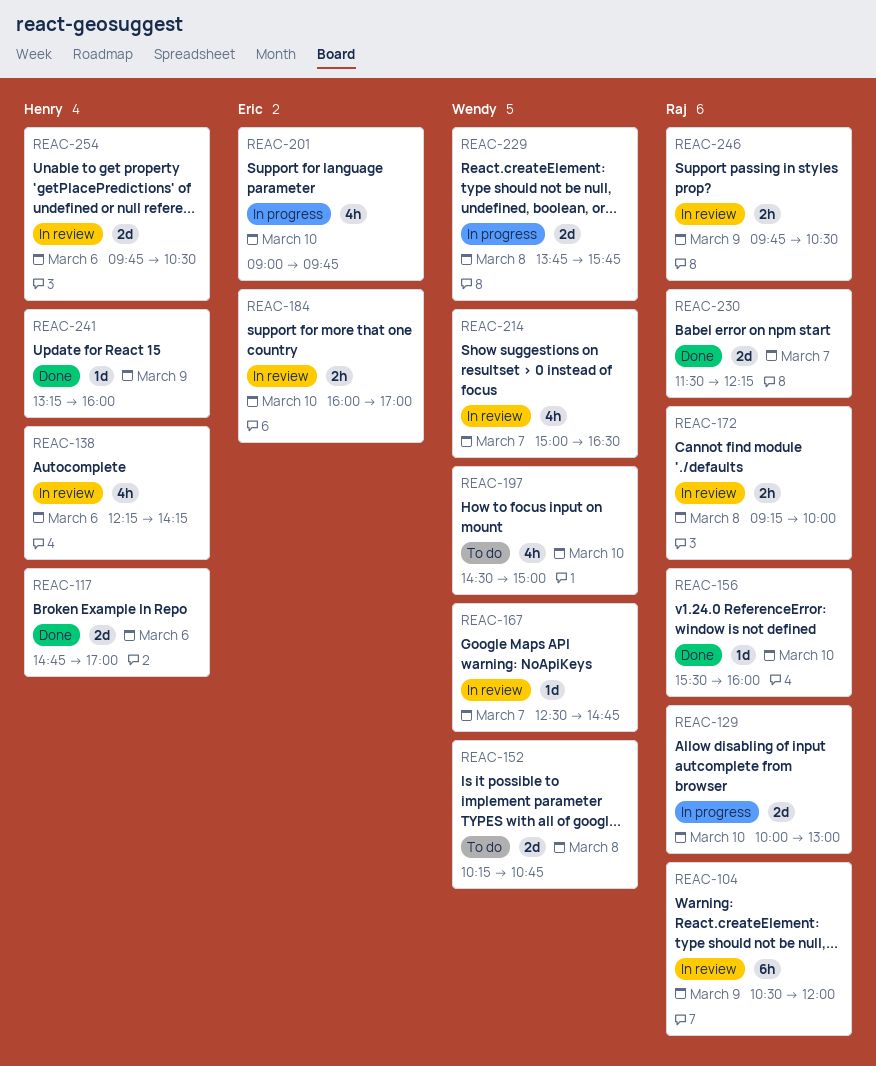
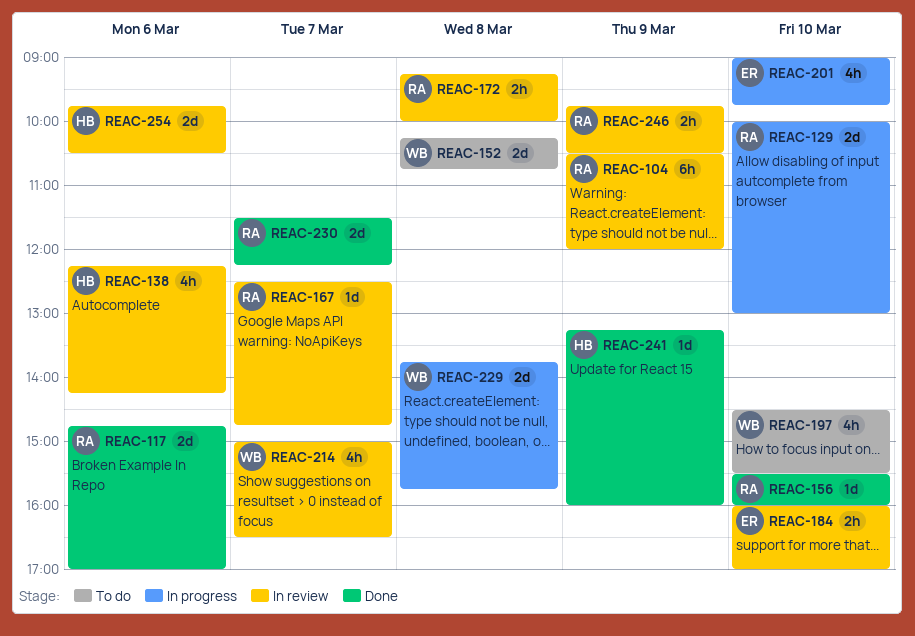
REAC-117, owner: Henry -> Raj
REAC-167, owner: Wendy -> Raj
REAC-197, ends: 15:00 -> 15:30

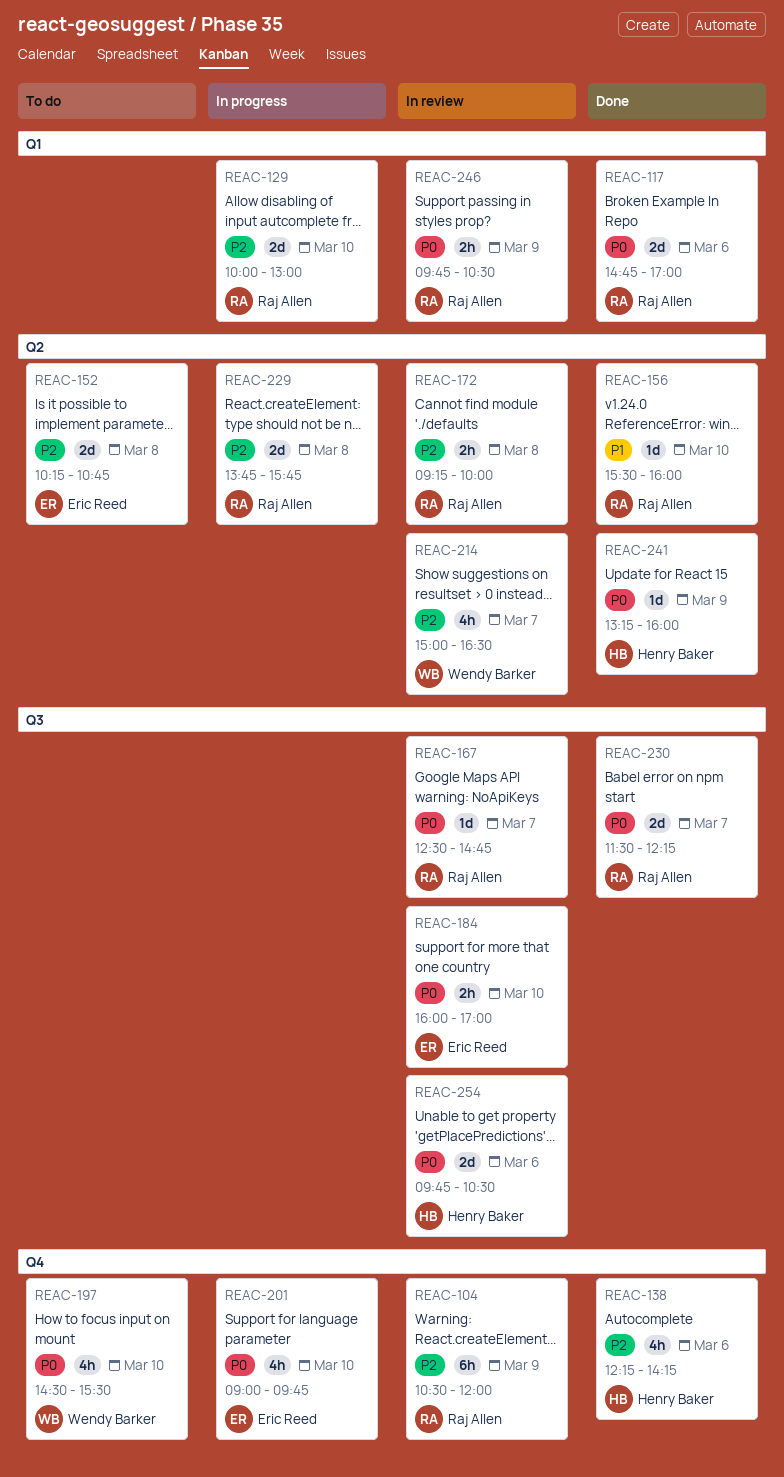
REAC-138, status: In review -> Done
REAC-152, owner: Wendy Barker -> Eric Reed
REAC-229, owner: Wendy Barker -> Raj Allen

